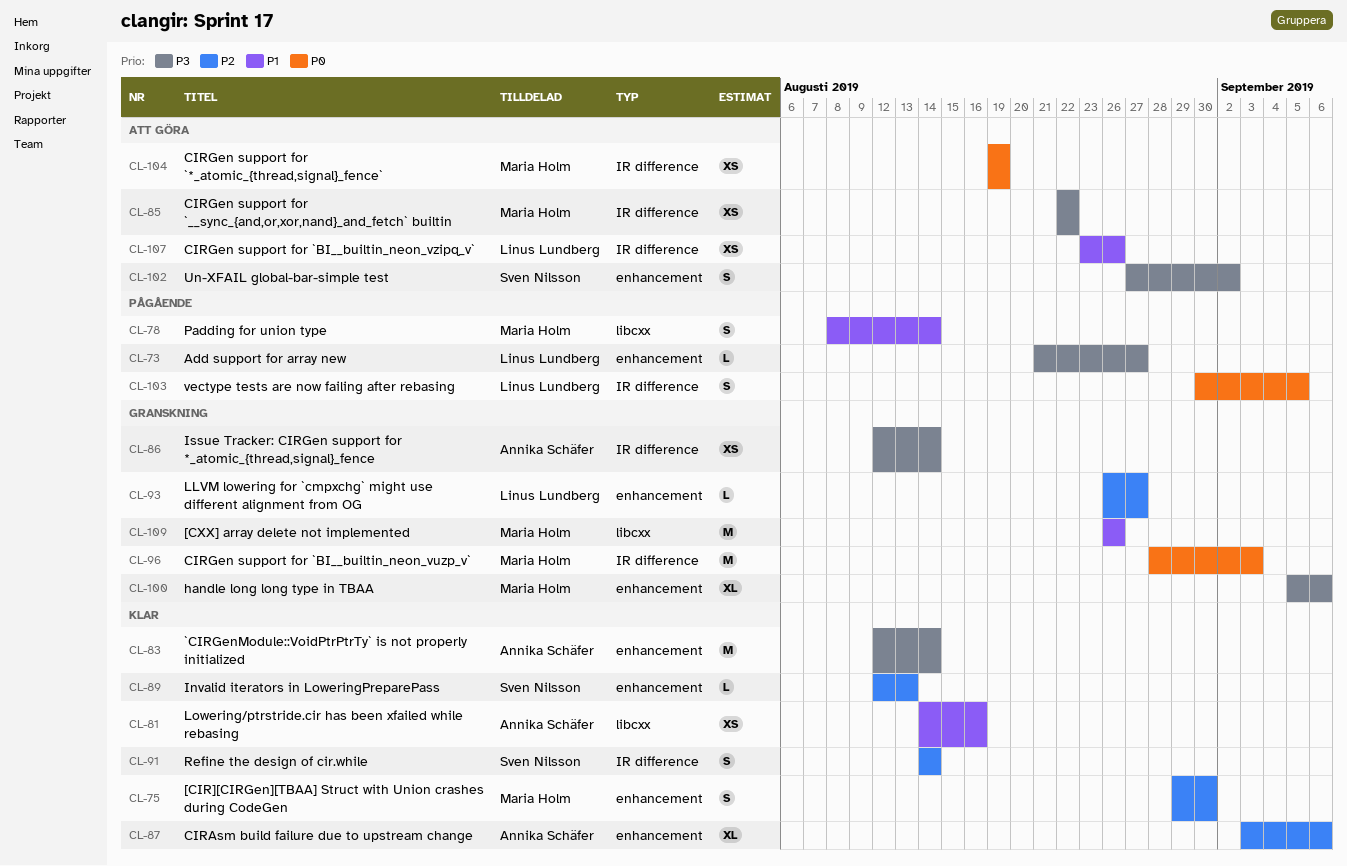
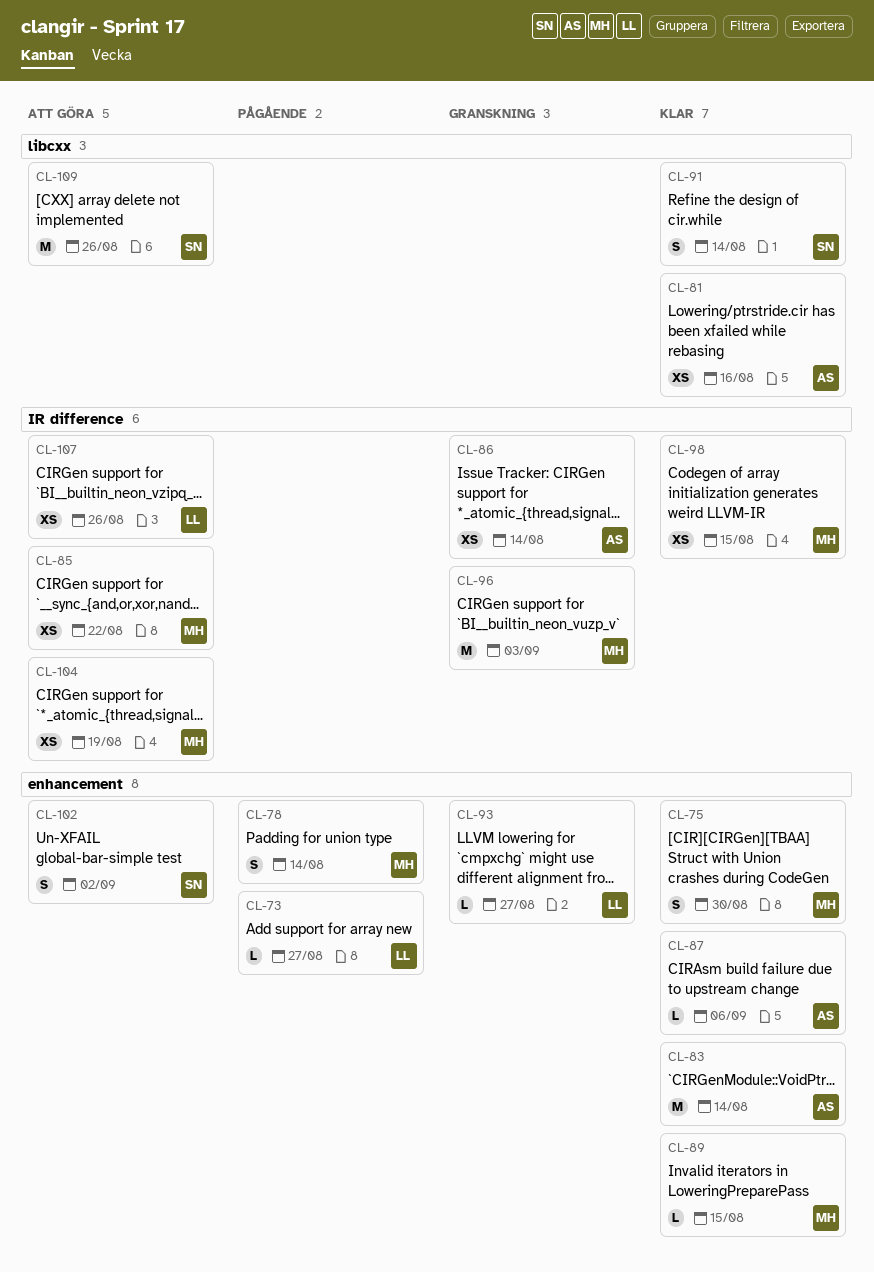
CL-78, label: libcxx -> enhancement
CL-87, estimate: XL -> L
CL-89, owner: Sven Nilsson -> Maria Holm
CL-89, due: Aug 13 -> Aug 15
CL-91, label: IR difference -> libcxx
CL-98: none -> present
CL-100: present -> none
CL-103: present -> none
CL-109, status: Granskning -> Att göra
CL-109, owner: Maria Holm -> Sven Nilsson

